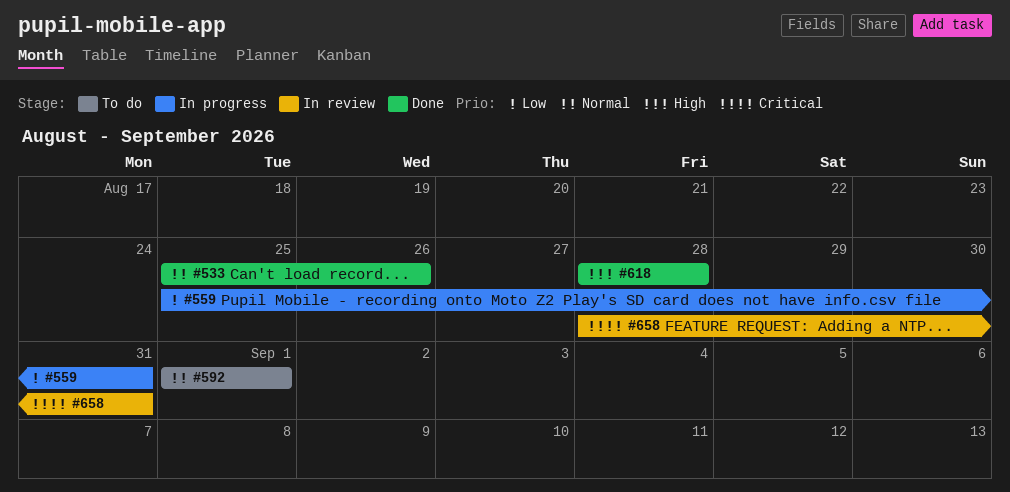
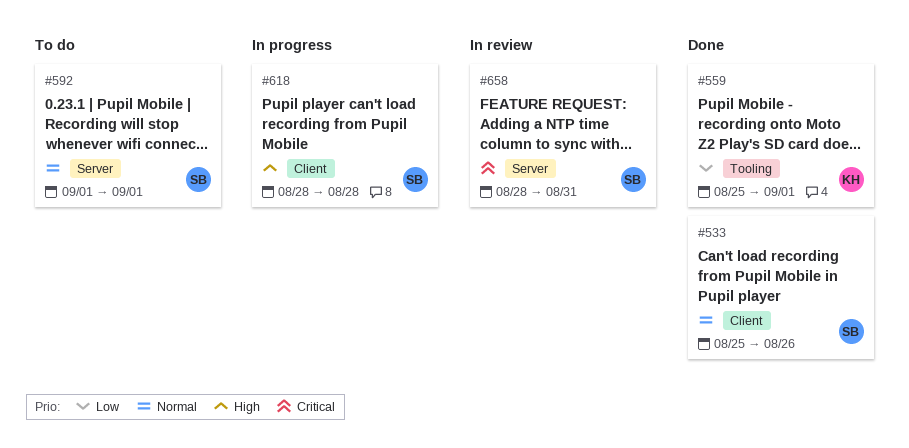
#559, status: In progress -> Done
#559, due: Aug 31 -> Sep 1
#618, status: Done -> In progress

